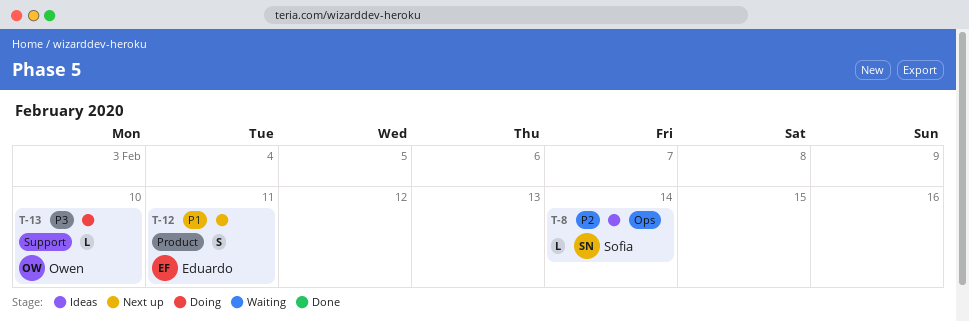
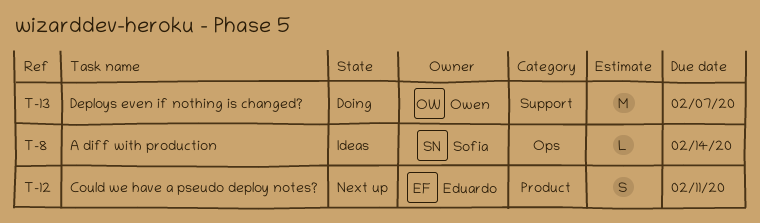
T-13, estimate: L -> M
T-13, due: Feb 10 -> Feb 7

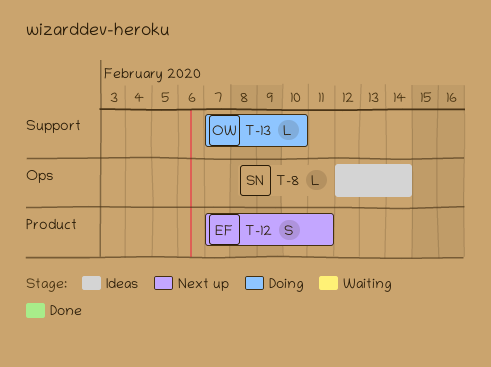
T-13, estimate: M -> L
T-13, due: Feb 7 -> Feb 10

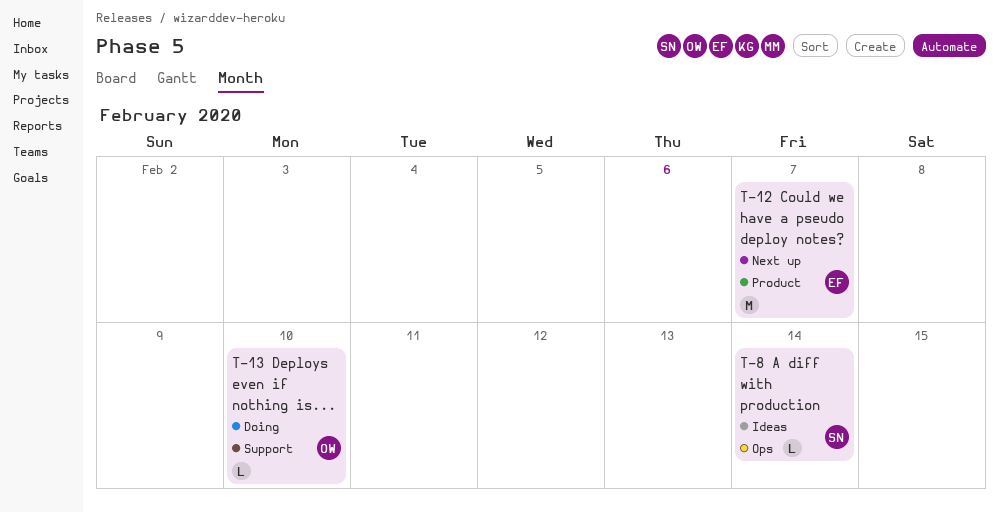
T-12, estimate: S -> M
T-12, due: Feb 11 -> Feb 7

